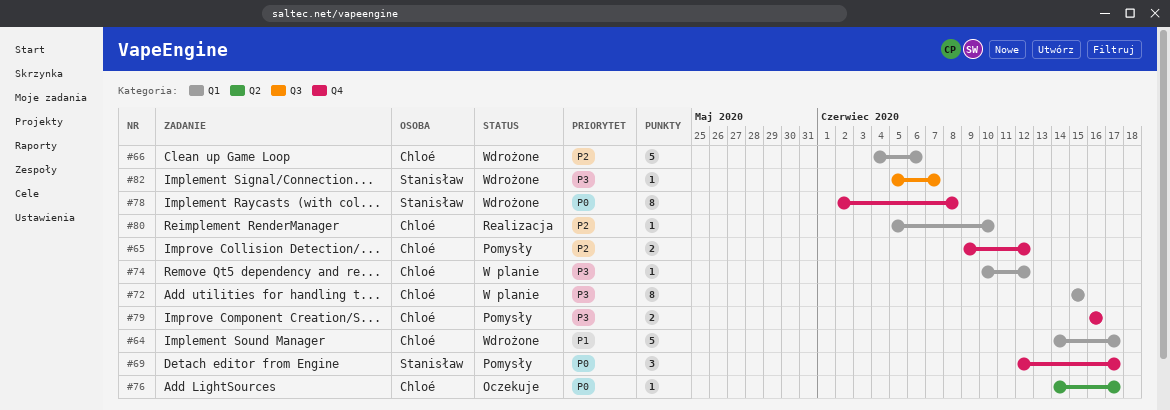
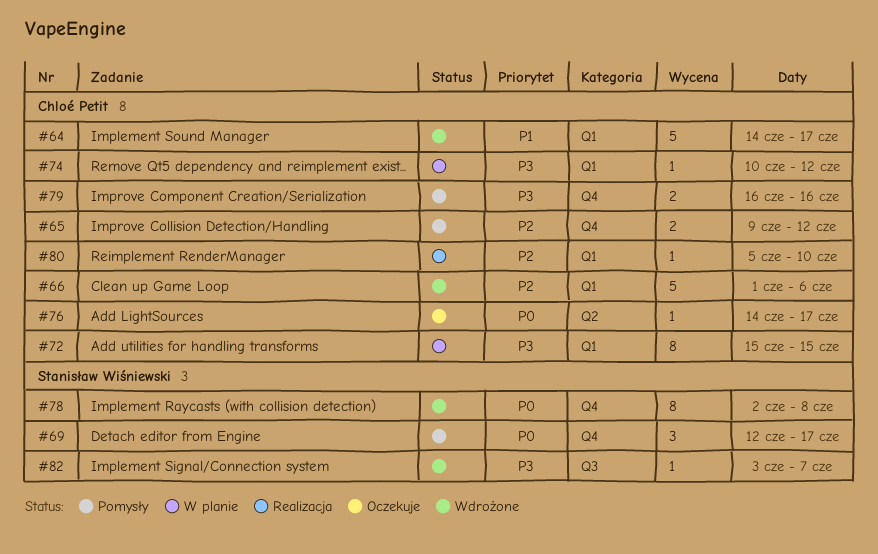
#66, start: Jun 4 -> Jun 1
#82, start: Jun 5 -> Jun 3

